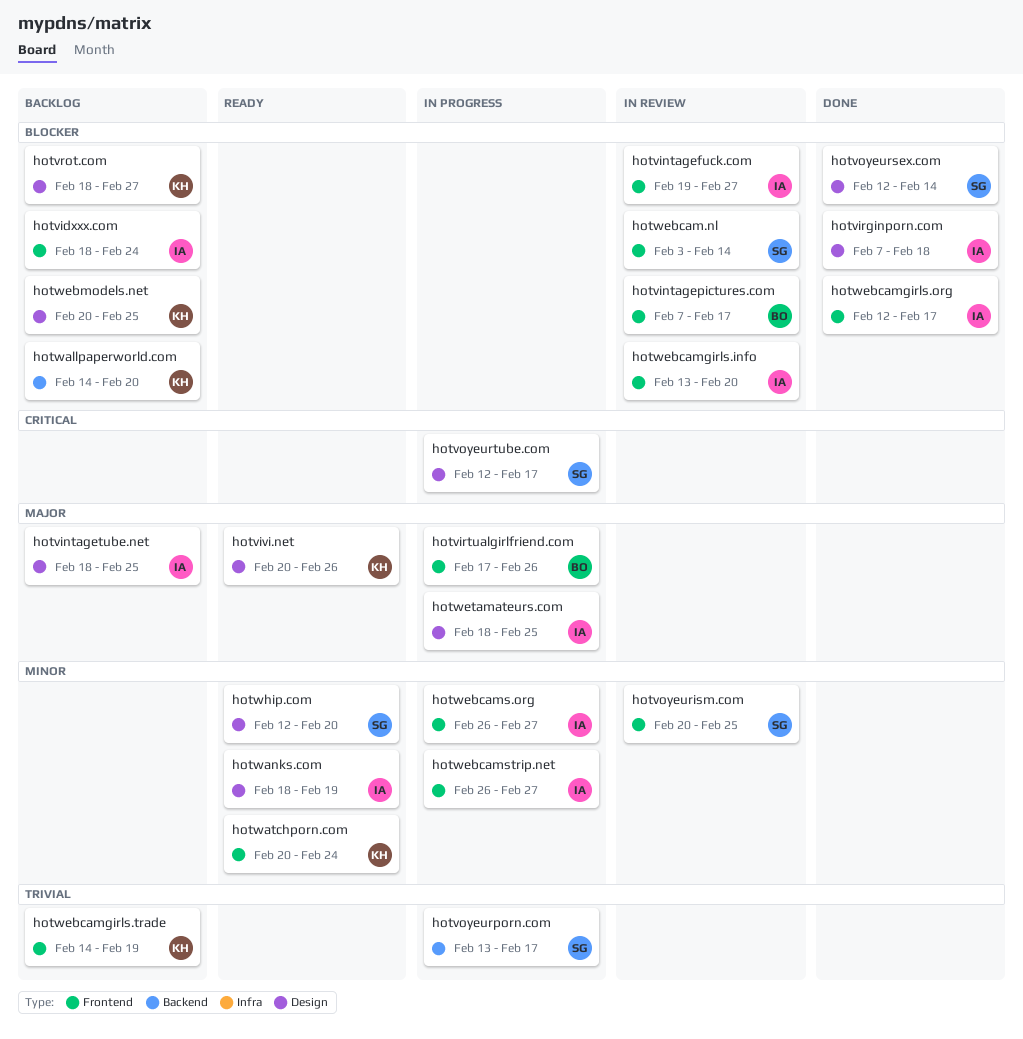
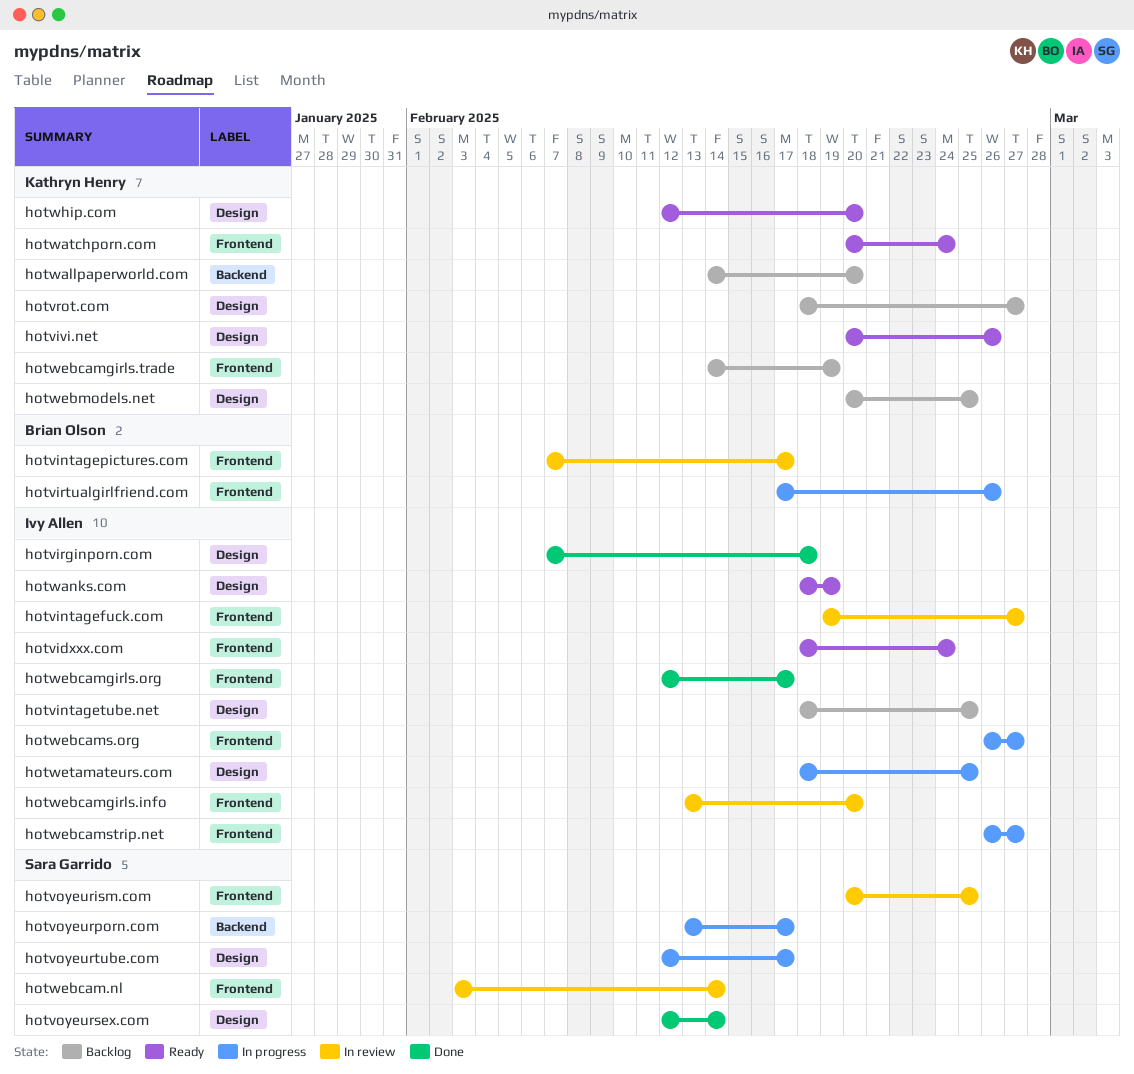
hotvidxxx.com, status: Backlog -> Ready
hotwhip.com, owner: Sara Garrido -> Kathryn Henry

